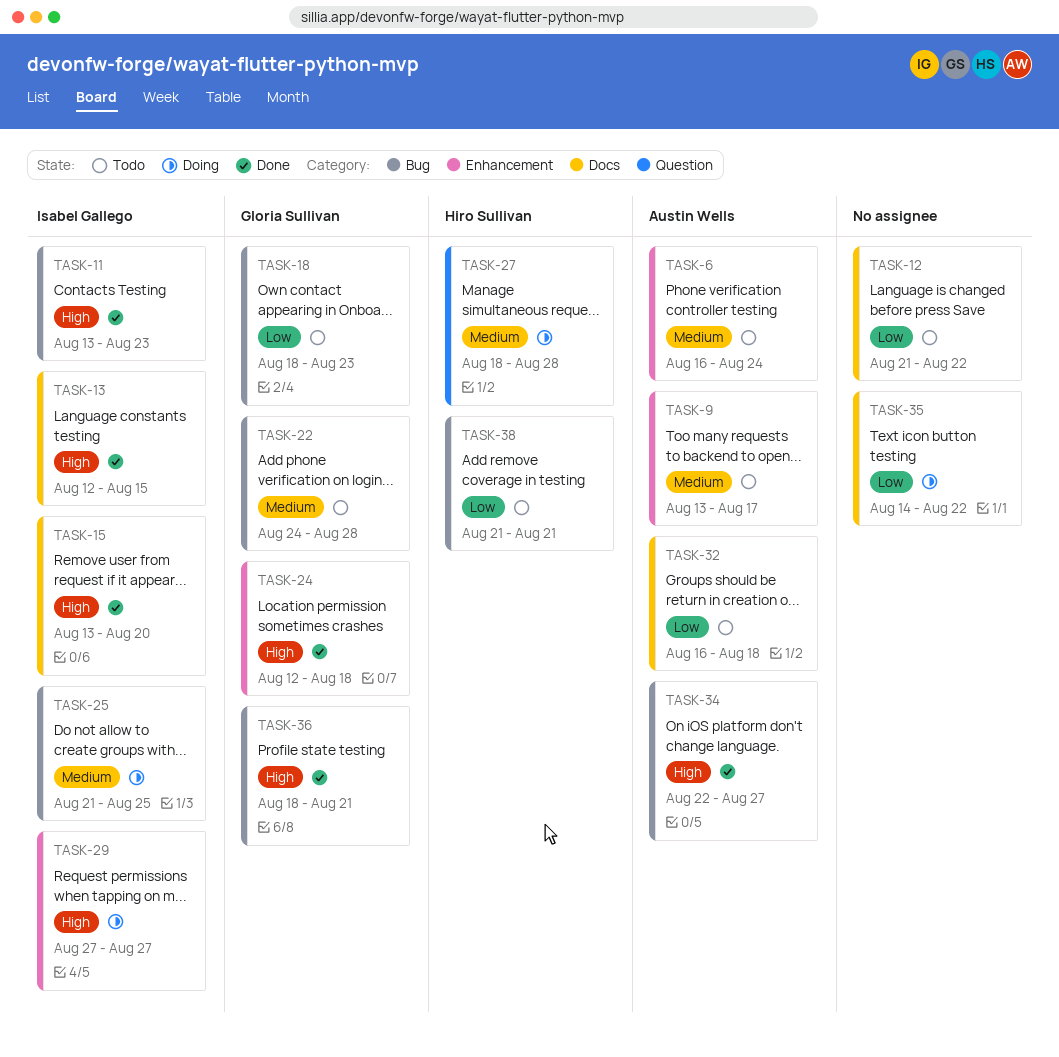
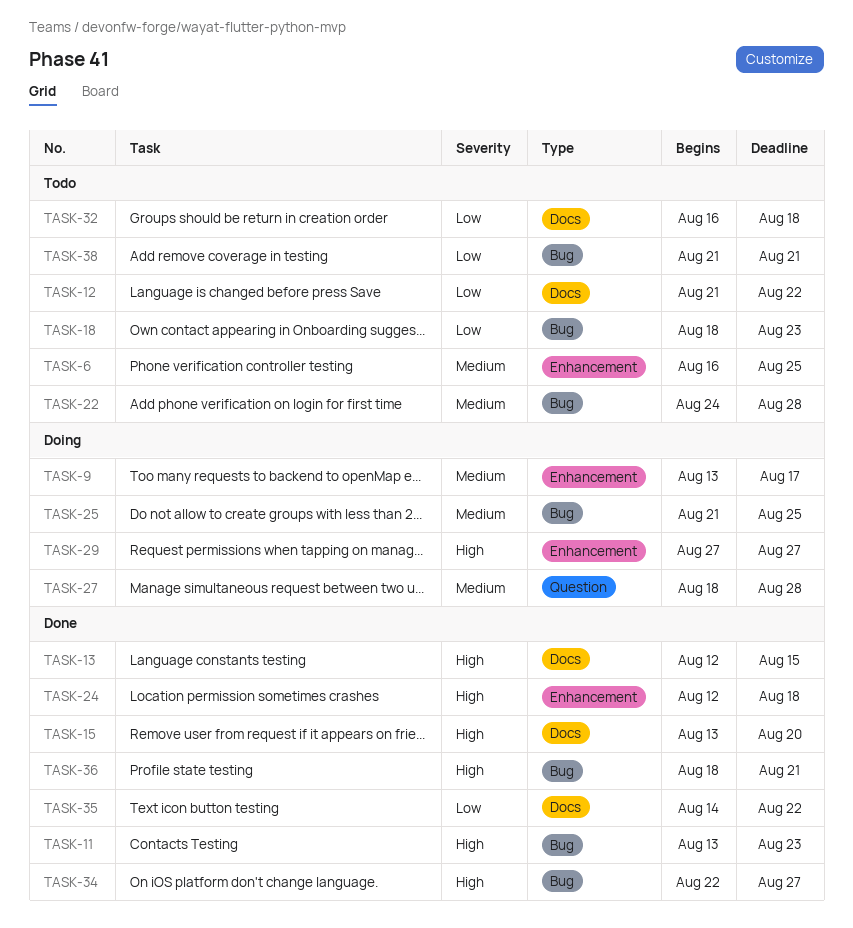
TASK-6, due: Aug 24 -> Aug 25
TASK-9, status: Todo -> Doing
TASK-35, status: Doing -> Done

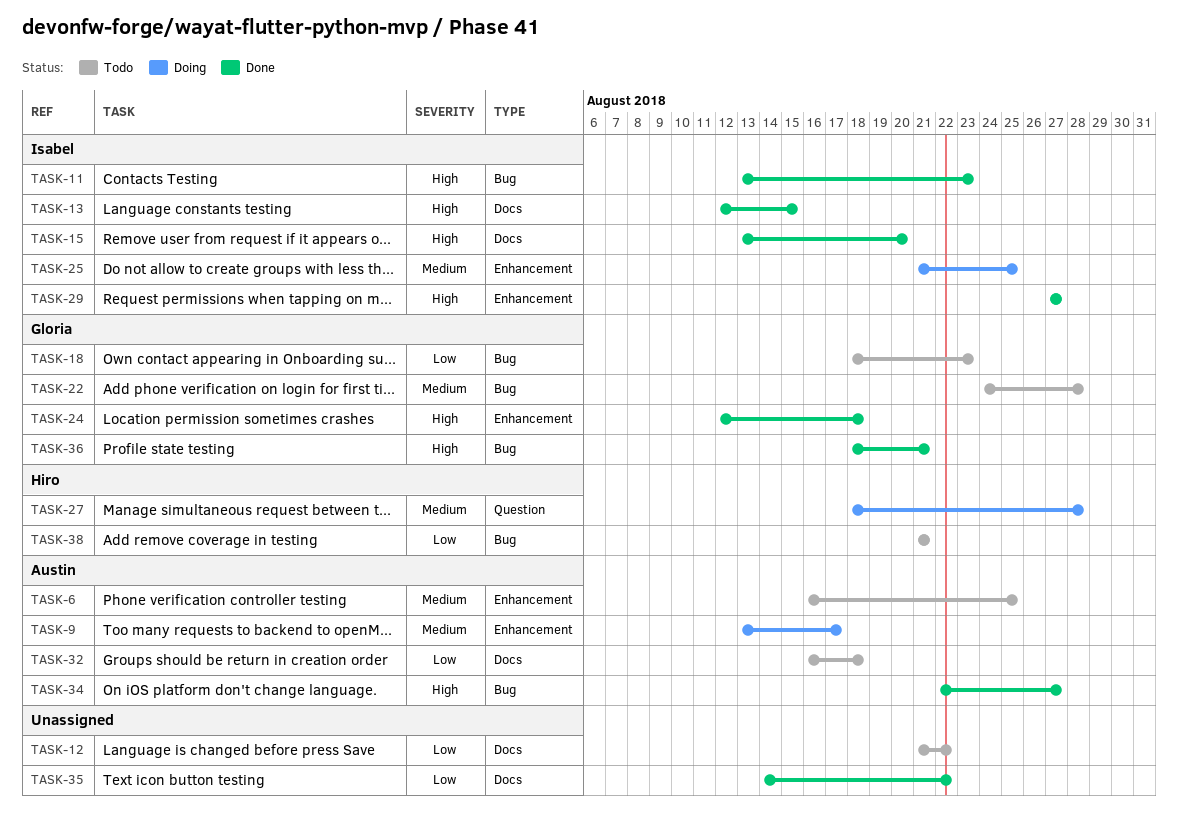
TASK-25, label: Bug -> Enhancement
TASK-29, status: Doing -> Done

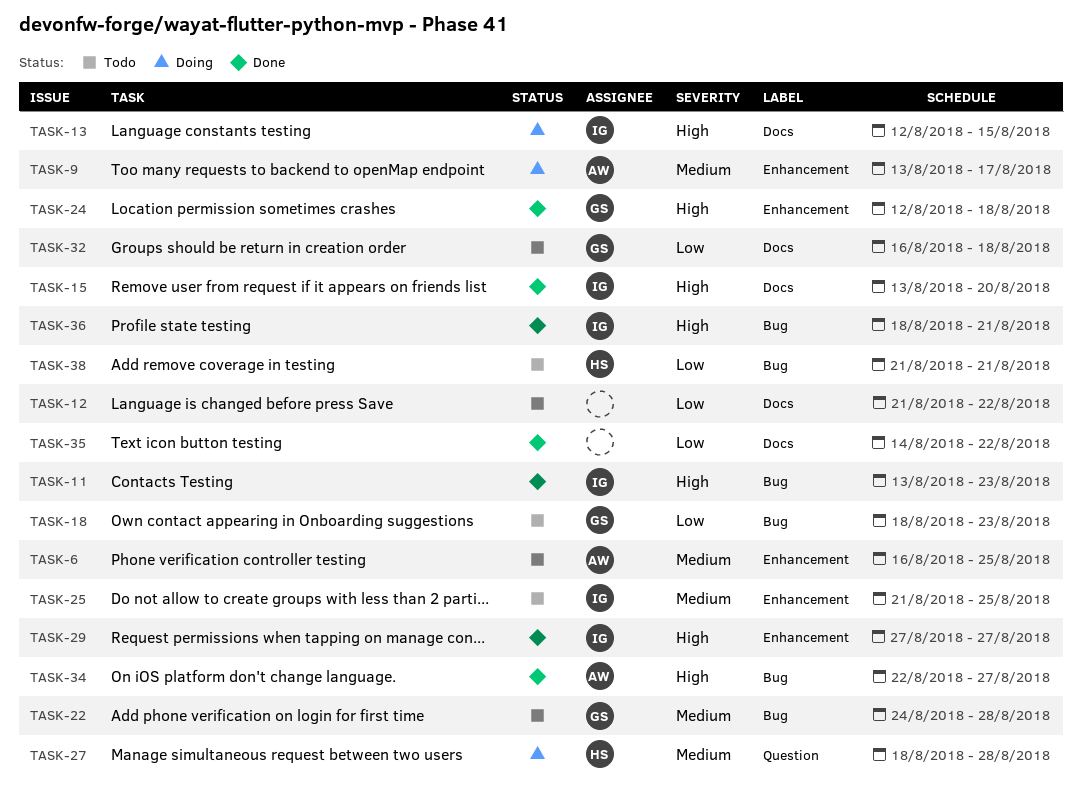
TASK-13, status: Done -> Doing
TASK-25, status: Doing -> Todo
TASK-32, owner: Austin -> Gloria
TASK-36, owner: Gloria -> Isabel

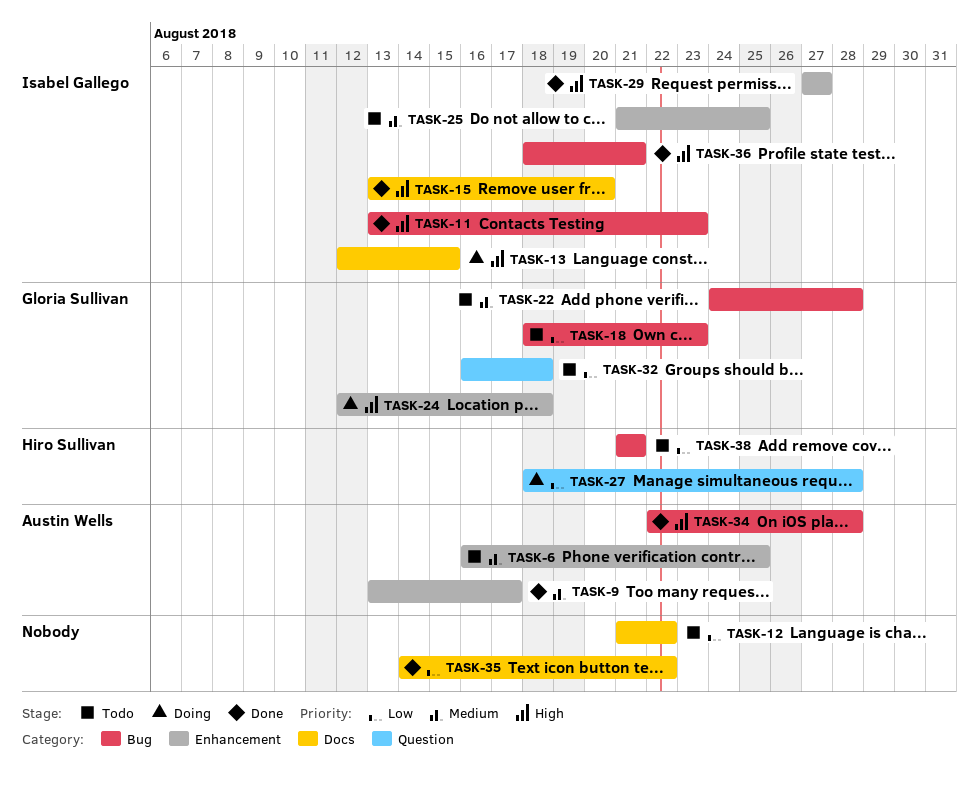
TASK-9, status: Doing -> Done
TASK-24, status: Done -> Doing
TASK-27, priority: Medium -> Low
TASK-32, label: Docs -> Question
TASK-34, due: Aug 27 -> Aug 28

